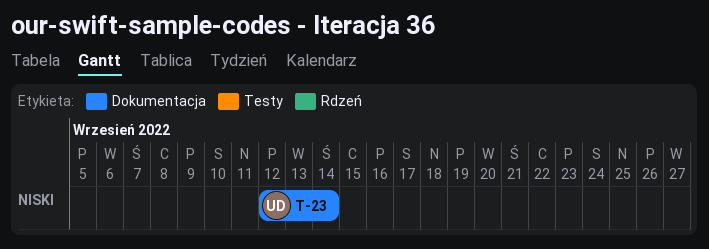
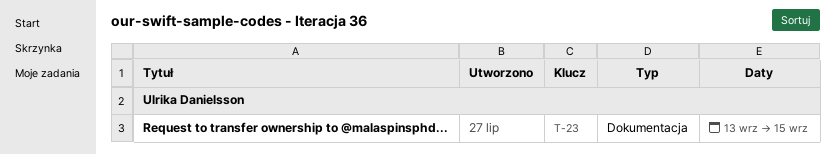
T-23, start: Sep 12 -> Sep 13
T-23, due: Sep 14 -> Sep 15

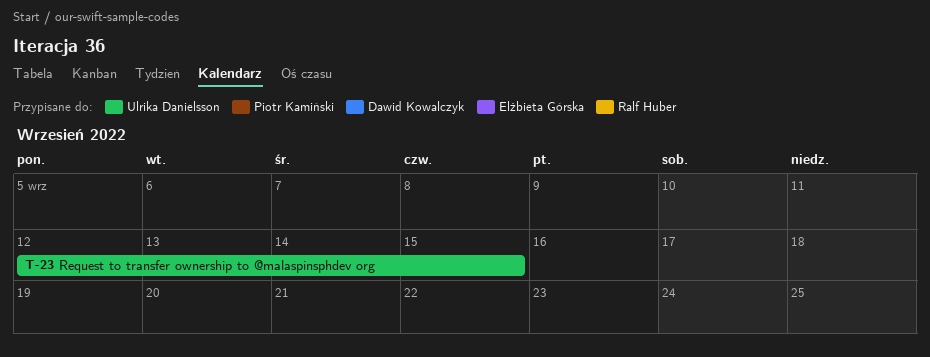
T-23, start: Sep 13 -> Sep 12

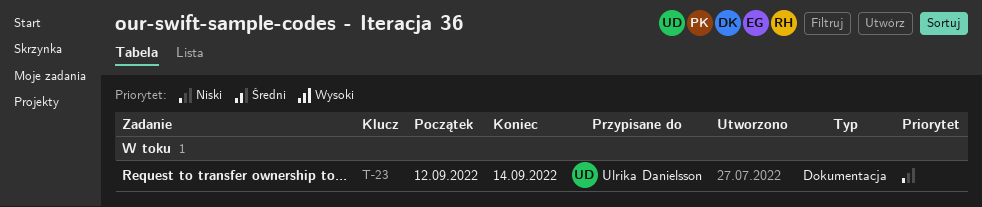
T-23, due: Sep 15 -> Sep 14

